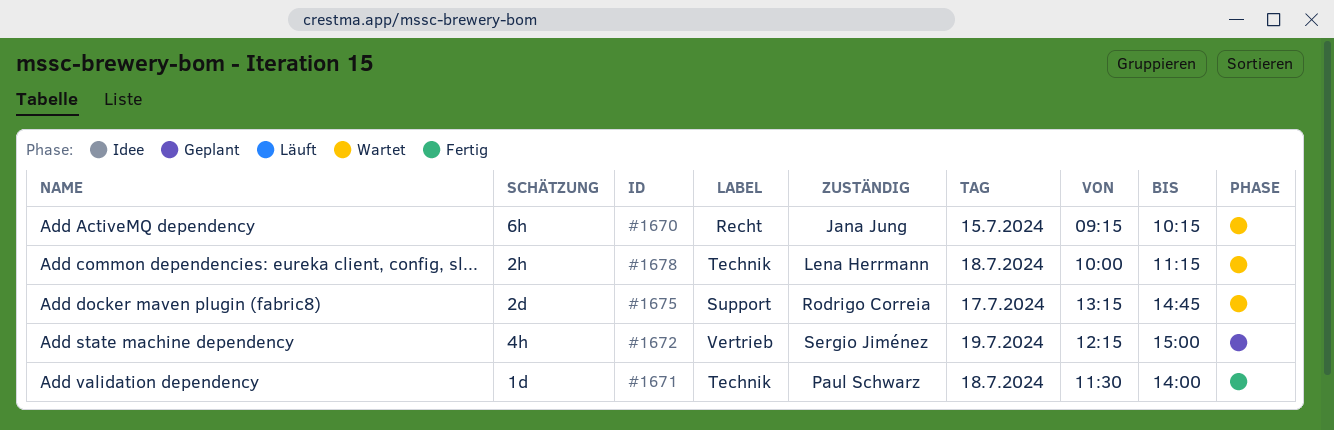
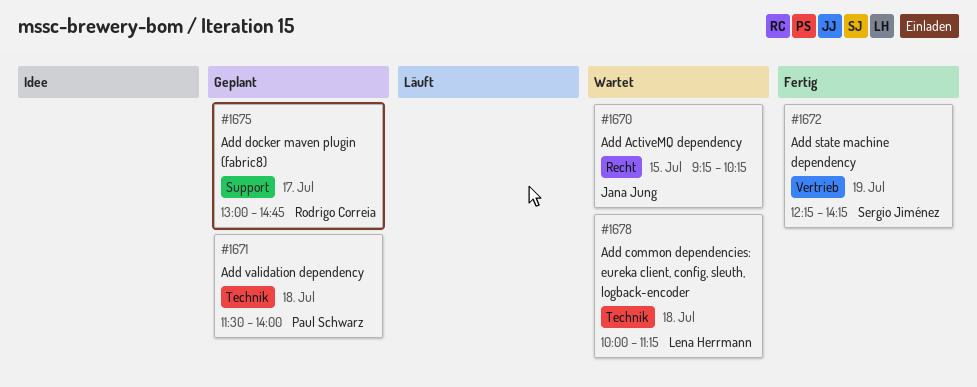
#1671, status: Fertig -> Geplant
#1672, status: Geplant -> Fertig
#1672, ends: 15:00 -> 14:15
#1675, status: Wartet -> Geplant
#1675, begins: 13:15 -> 13:00

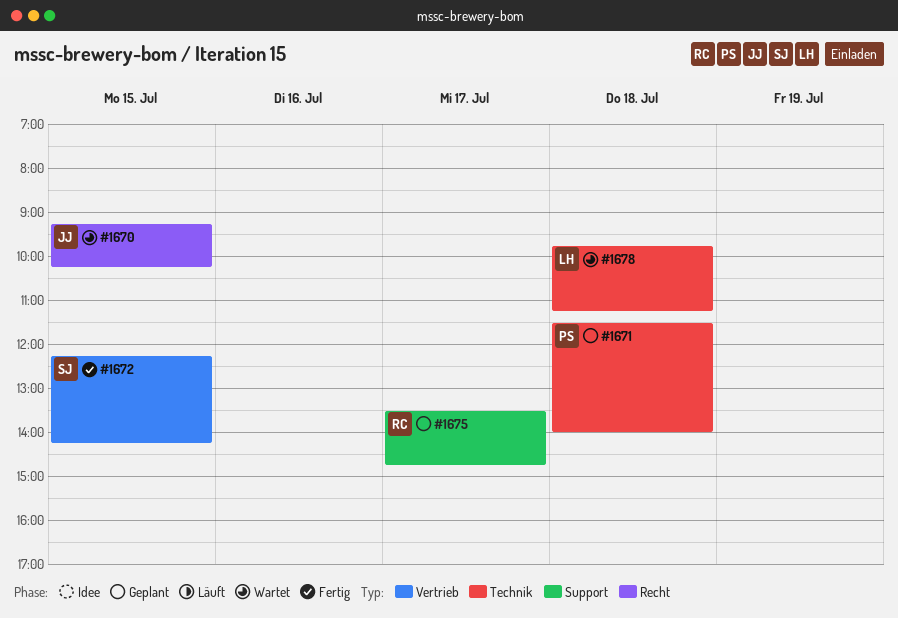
#1672, day: Jul 19 -> Jul 15
#1675, begins: 13:00 -> 13:30
#1678, begins: 10:00 -> 09:45

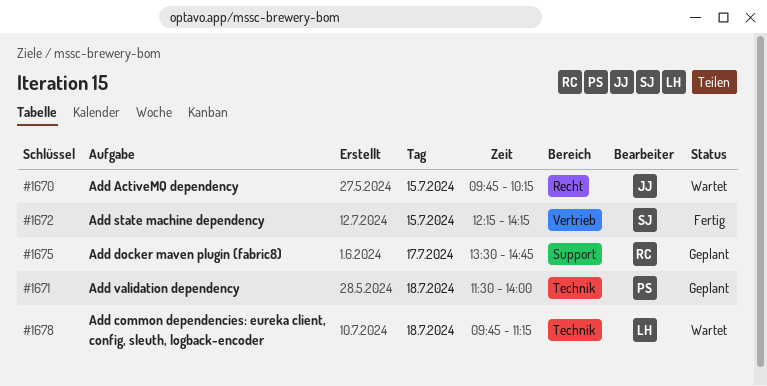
#1670, begins: 09:15 -> 09:45

